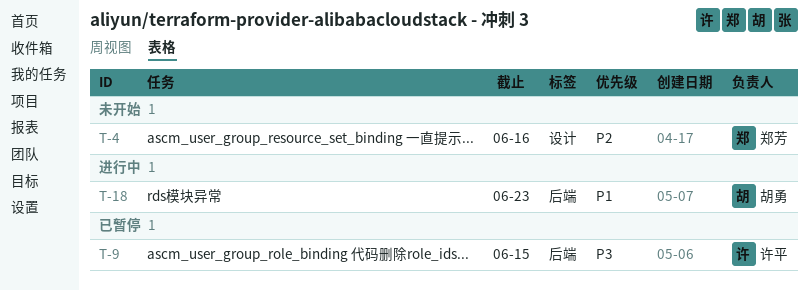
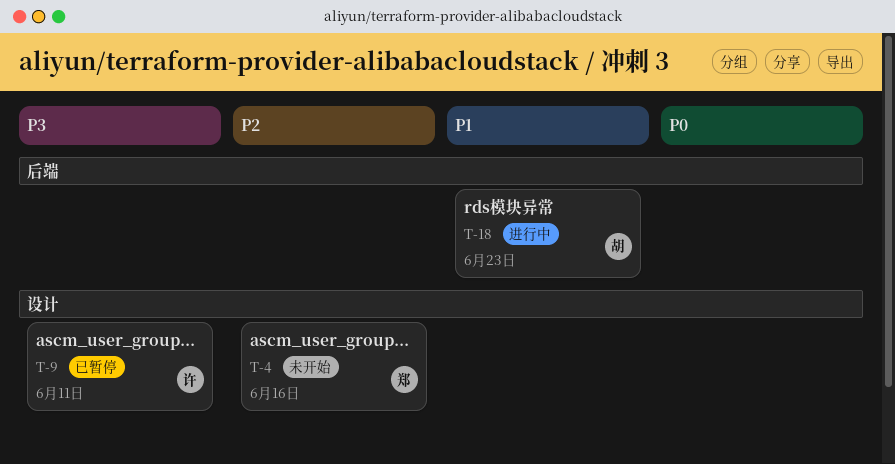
T-9, label: 后端 -> 设计
T-9, due: Jun 15 -> Jun 11

